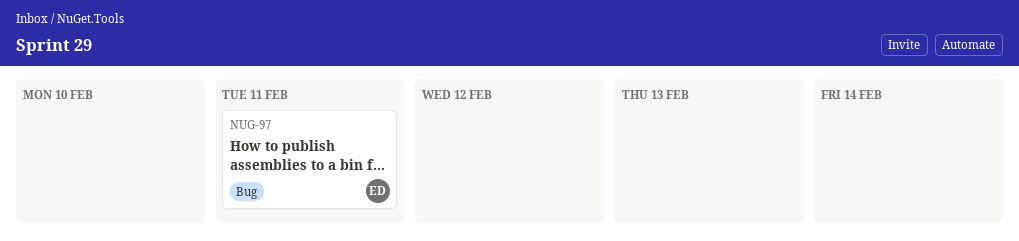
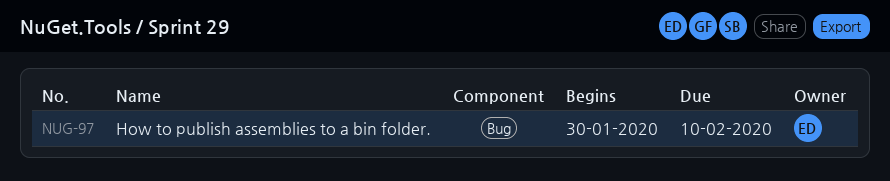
NUG-97, due: Feb 11 -> Feb 10

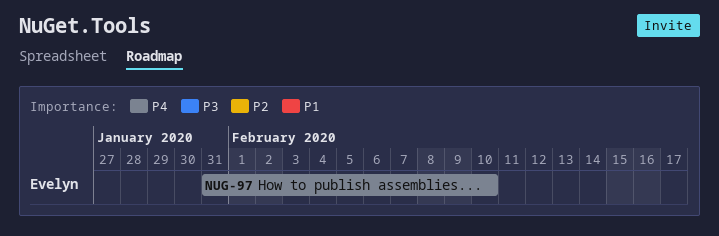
NUG-97, start: Jan 30 -> Jan 31

